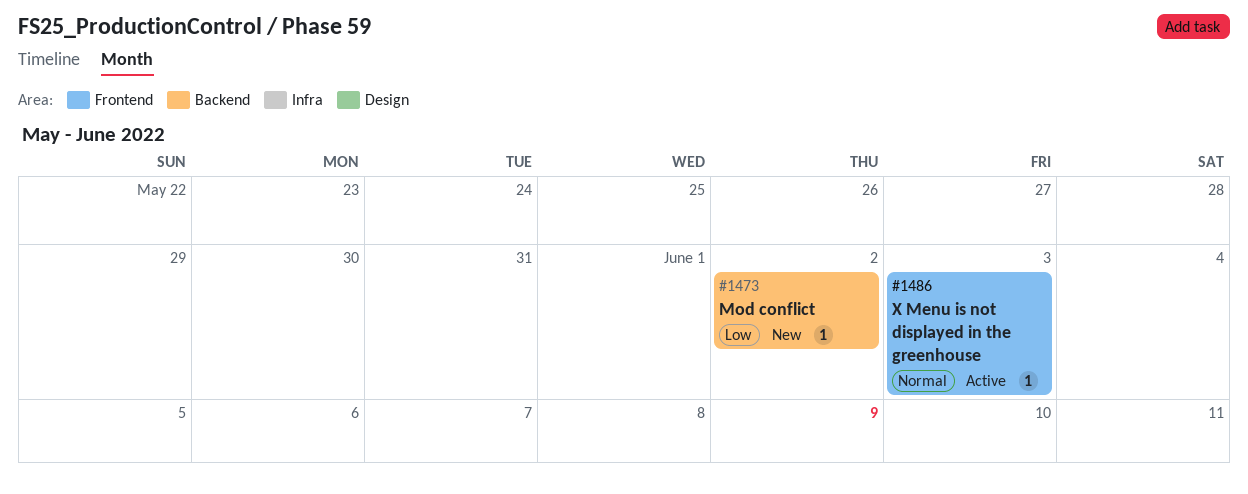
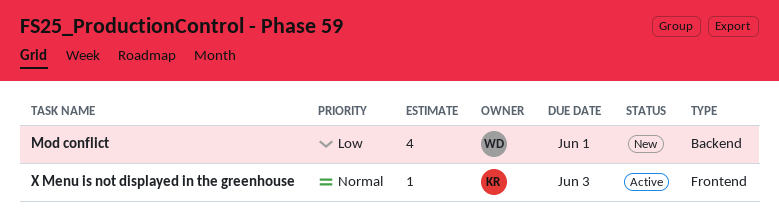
Mod conflict, estimate: 1 -> 4
Mod conflict, due: Jun 2 -> Jun 1

